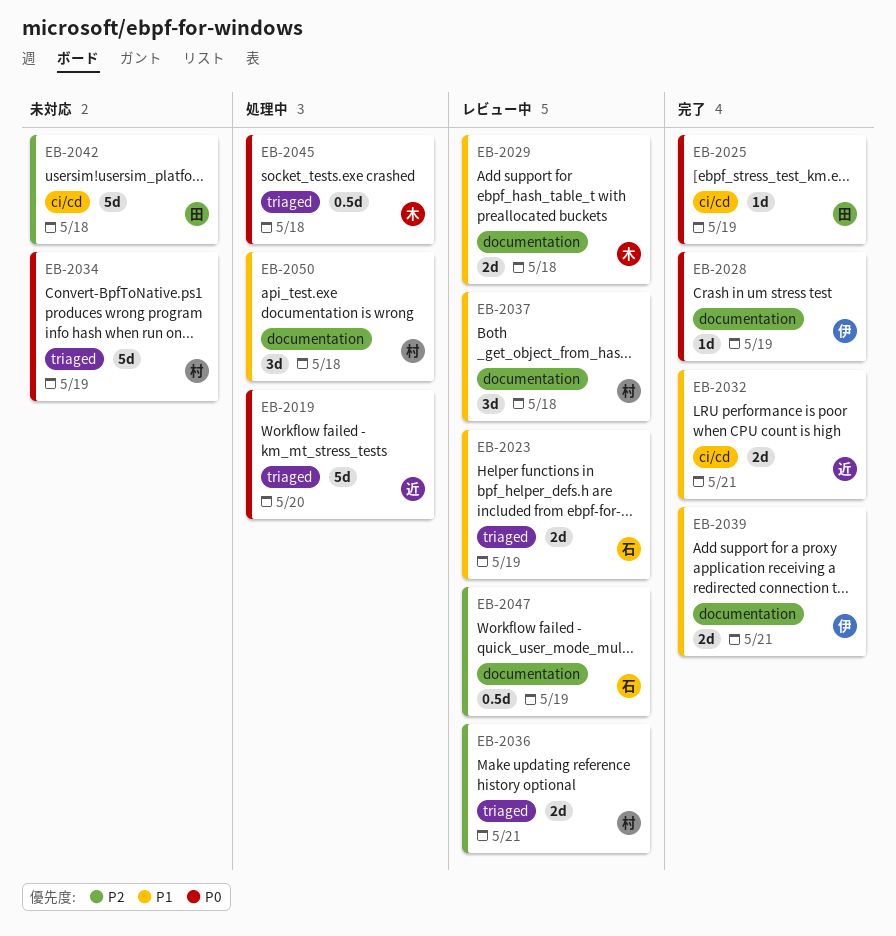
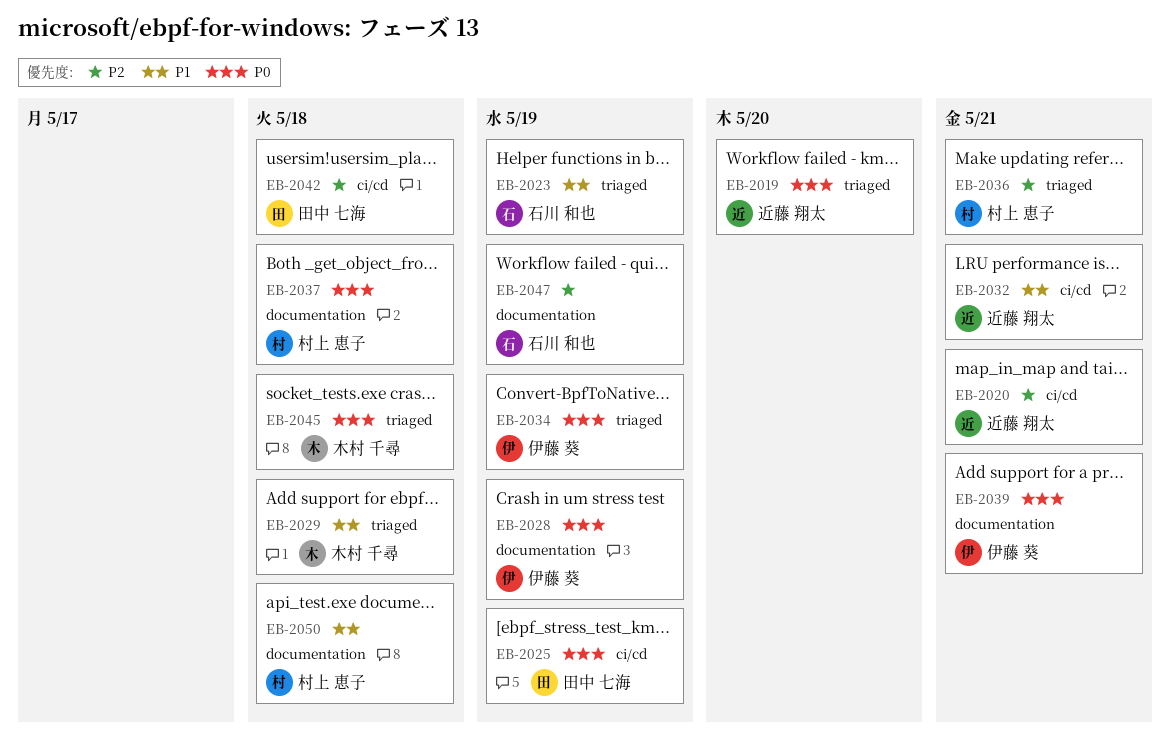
EB-2020: none -> present
EB-2029, label: documentation -> triaged
EB-2034, owner: 村上 恵子 -> 伊藤 葵
EB-2037, priority: P1 -> P0
EB-2039, priority: P1 -> P0

